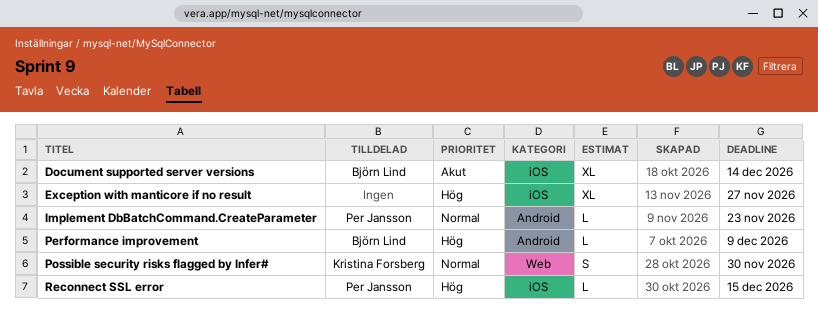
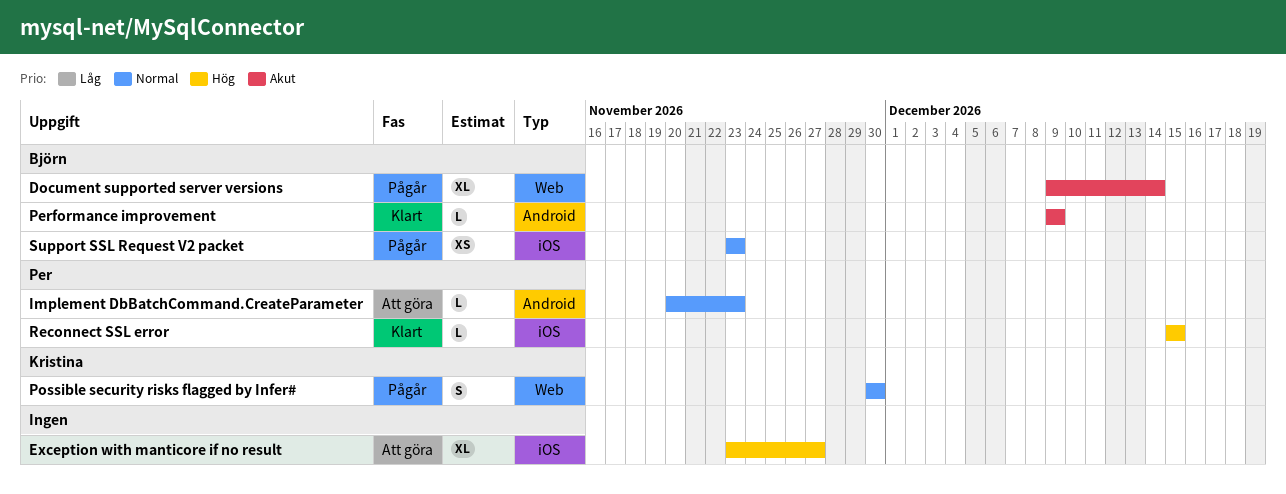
Document supported server versions, label: iOS -> Web
Performance improvement, priority: Hög -> Akut
Support SSL Request V2 packet: none -> present

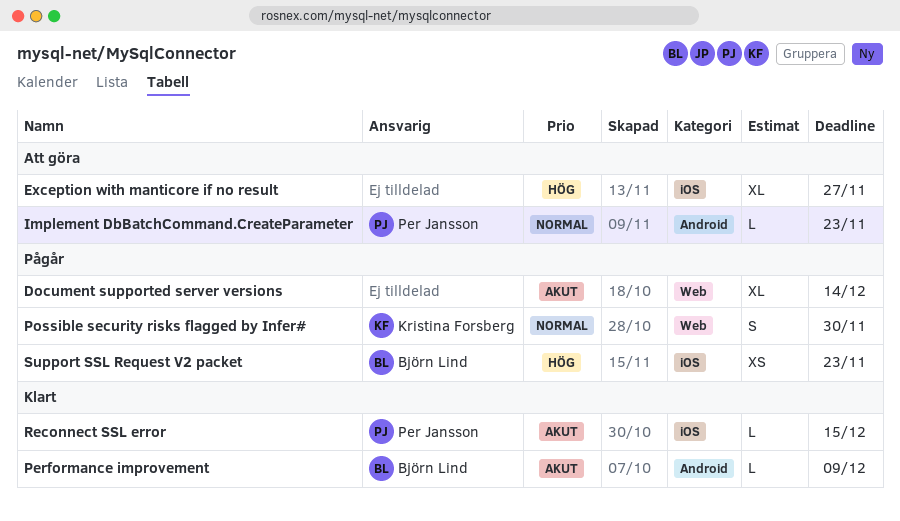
Document supported server versions, owner: Björn Lind -> none
Reconnect SSL error, priority: Hög -> Akut
Support SSL Request V2 packet, priority: Normal -> Hög

